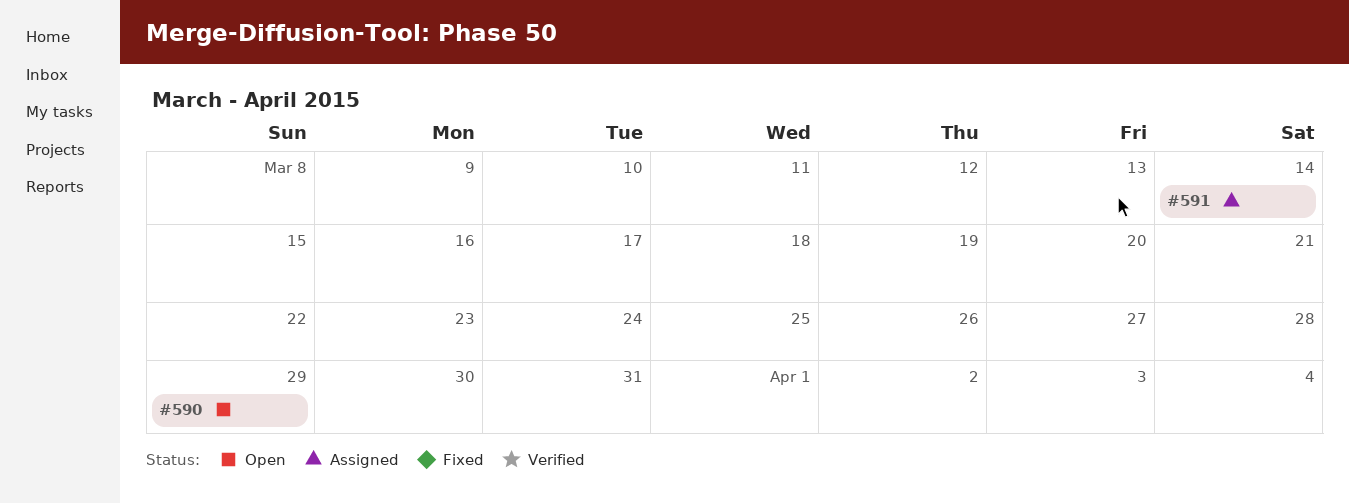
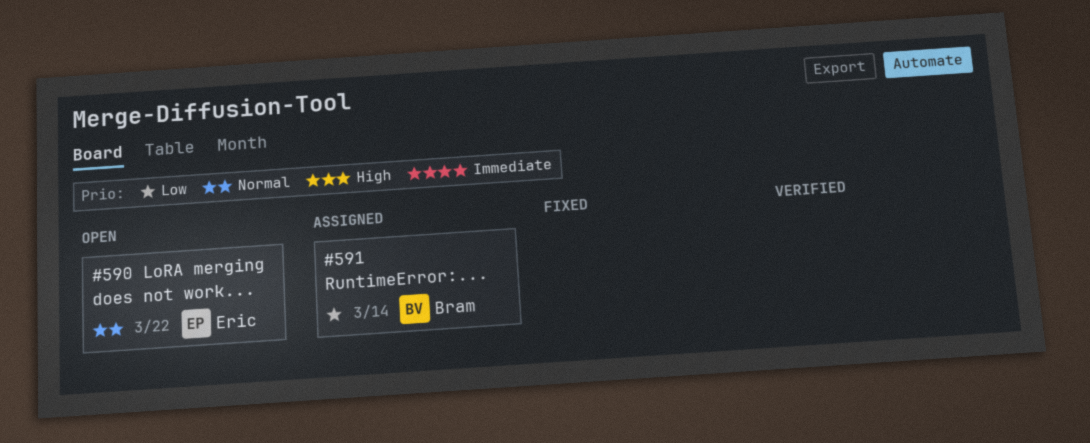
#590, due: Mar 29 -> Mar 22

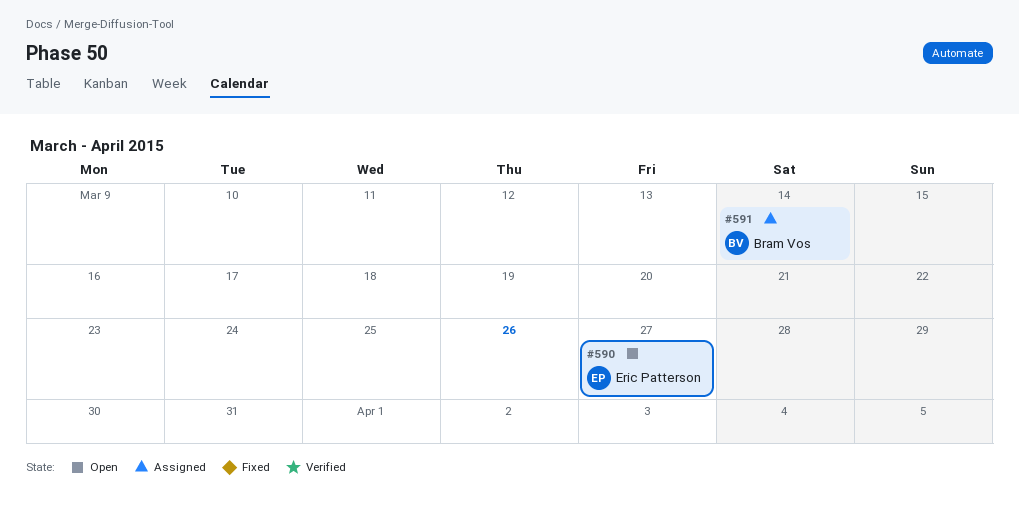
#590, due: Mar 22 -> Mar 27

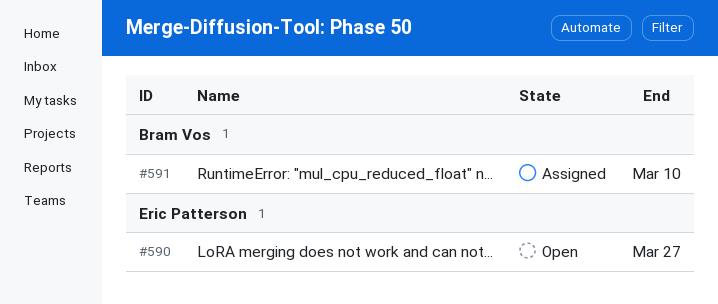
#591, due: Mar 14 -> Mar 10

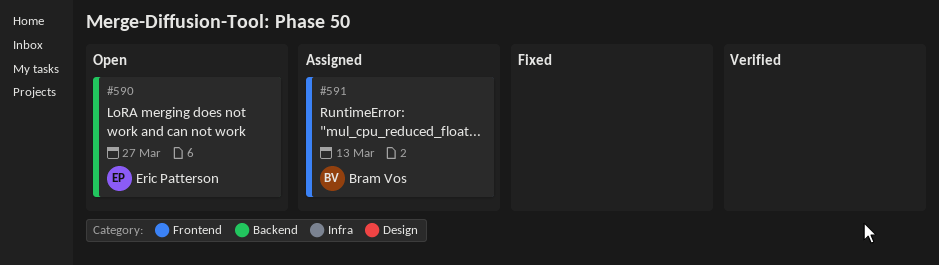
#591, due: Mar 10 -> Mar 13

